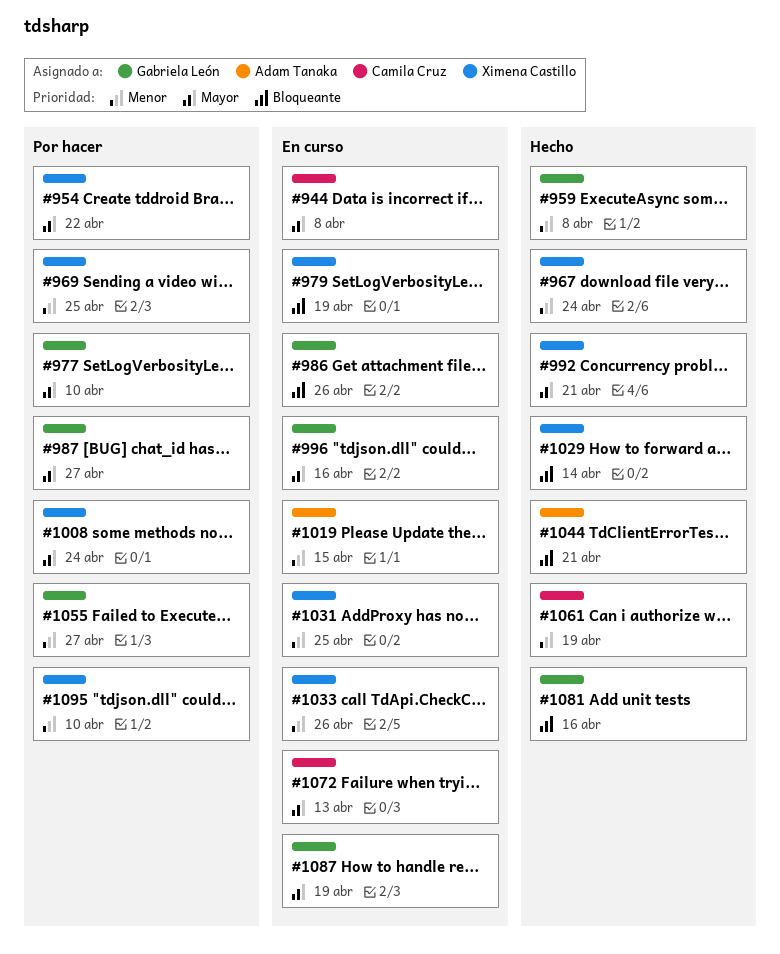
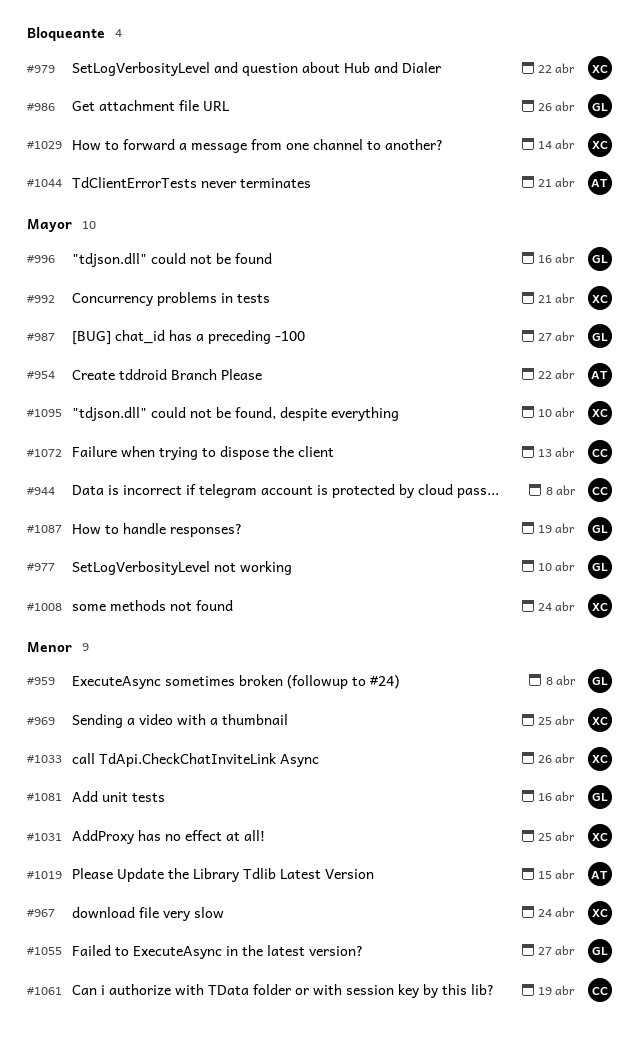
#954, owner: Ximena Castillo -> Adam Tanaka
#979, due: Apr 19 -> Apr 22
#1081, priority: Bloqueante -> Menor
#1095, priority: Menor -> Mayor

